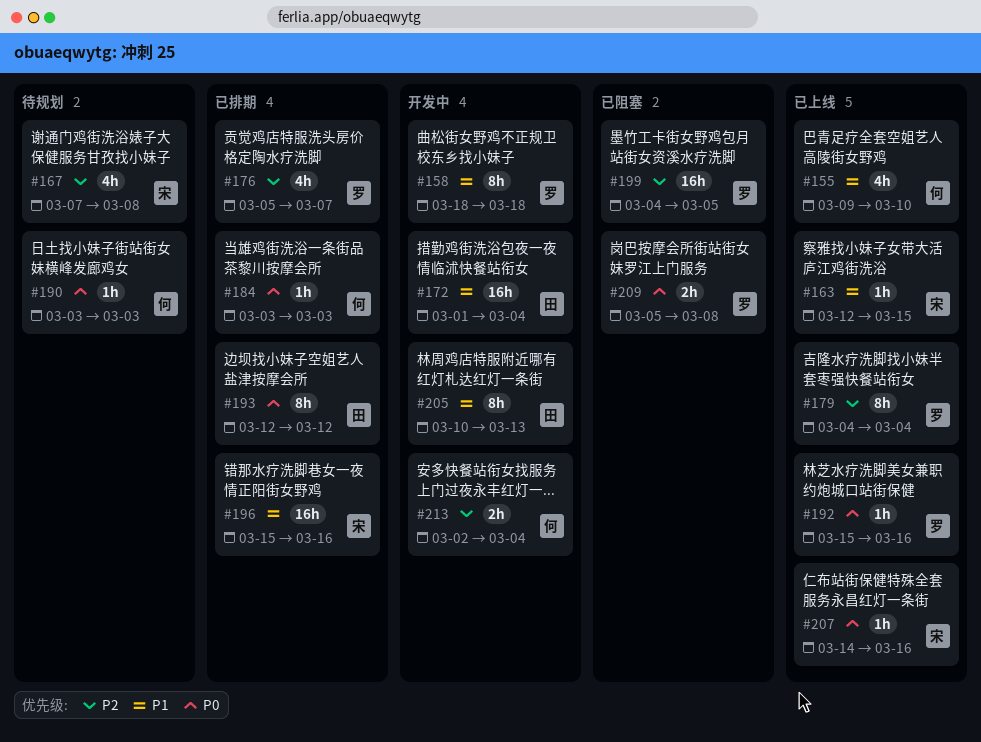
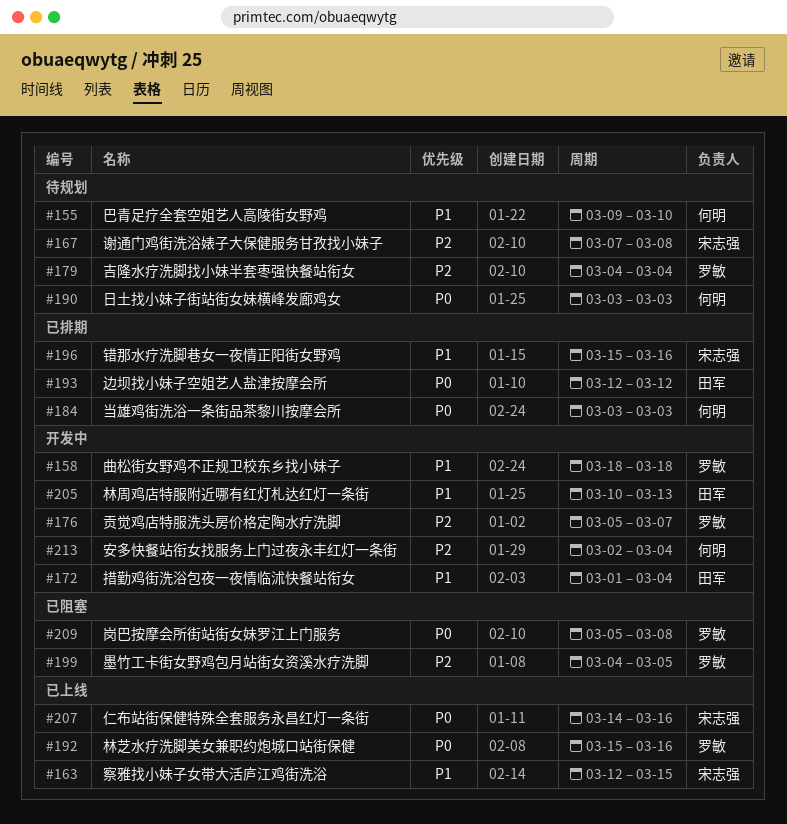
#155, status: 已上线 -> 待规划
#176, status: 已排期 -> 开发中
#179, status: 已上线 -> 待规划

